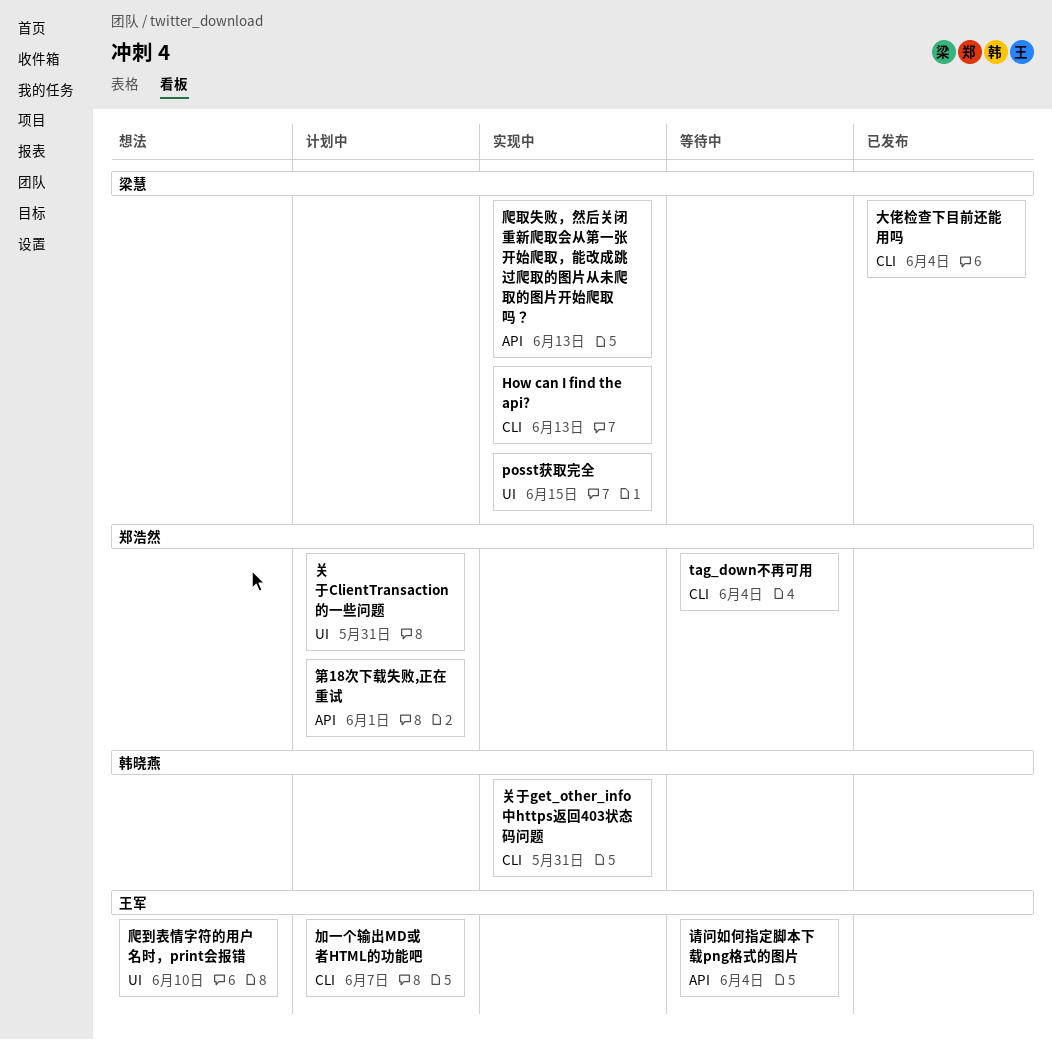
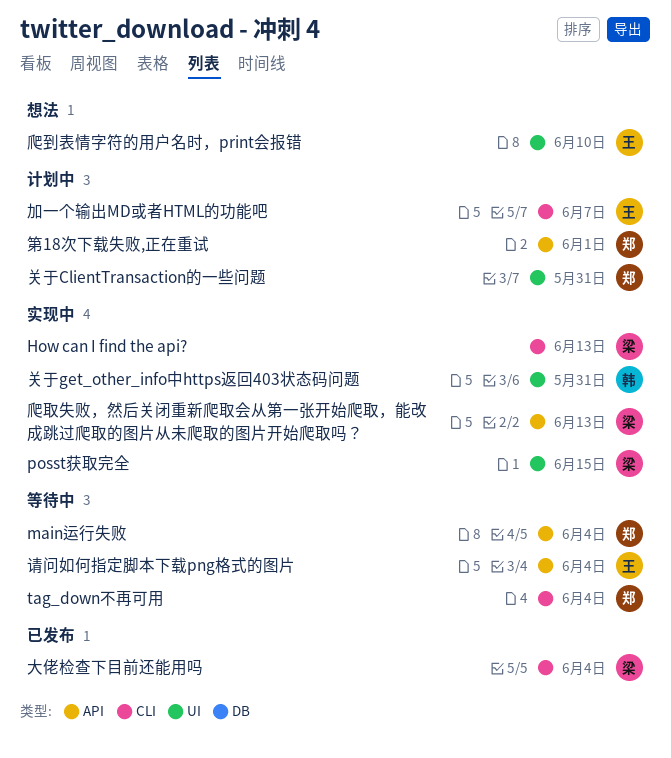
main运行失败: none -> present
关于get_other_info中https返回403状态码问题, label: CLI -> UI

